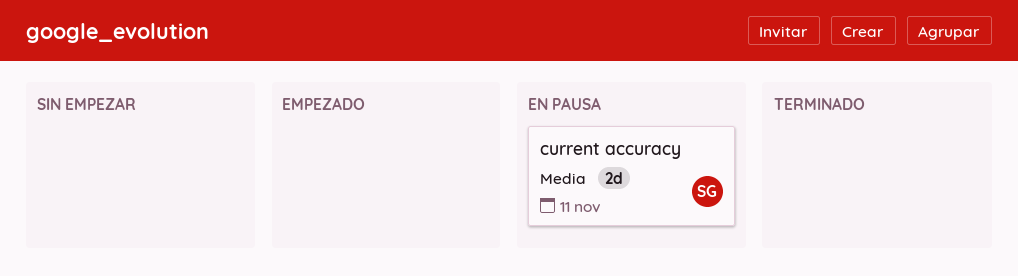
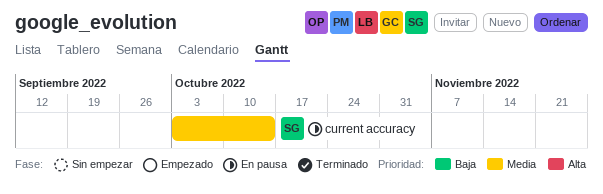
current accuracy, due: Nov 11 -> Oct 14

